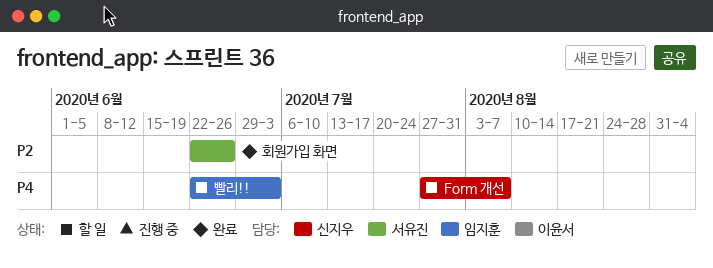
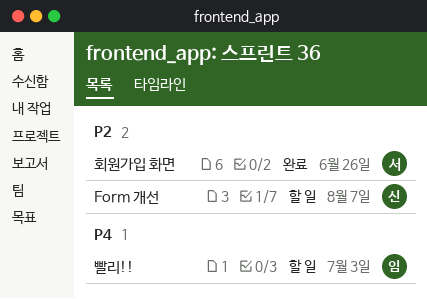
Form 개선, priority: P4 -> P2

